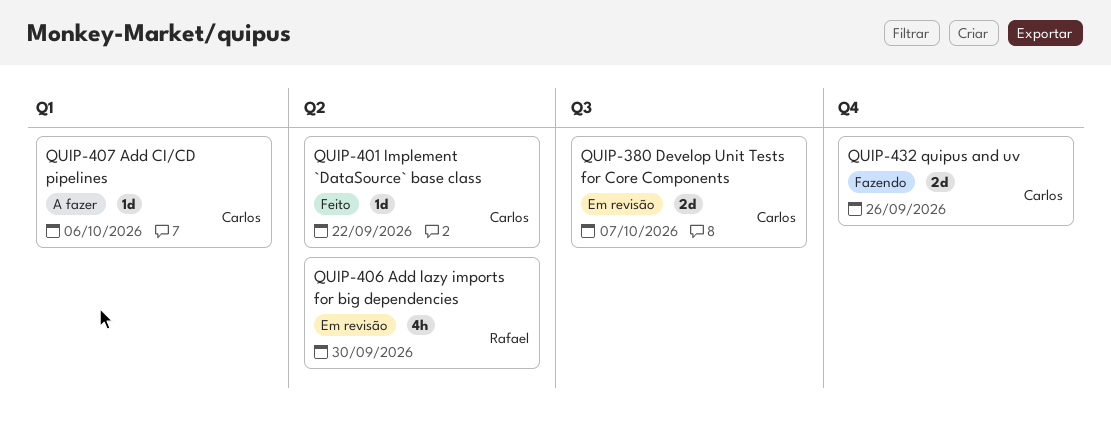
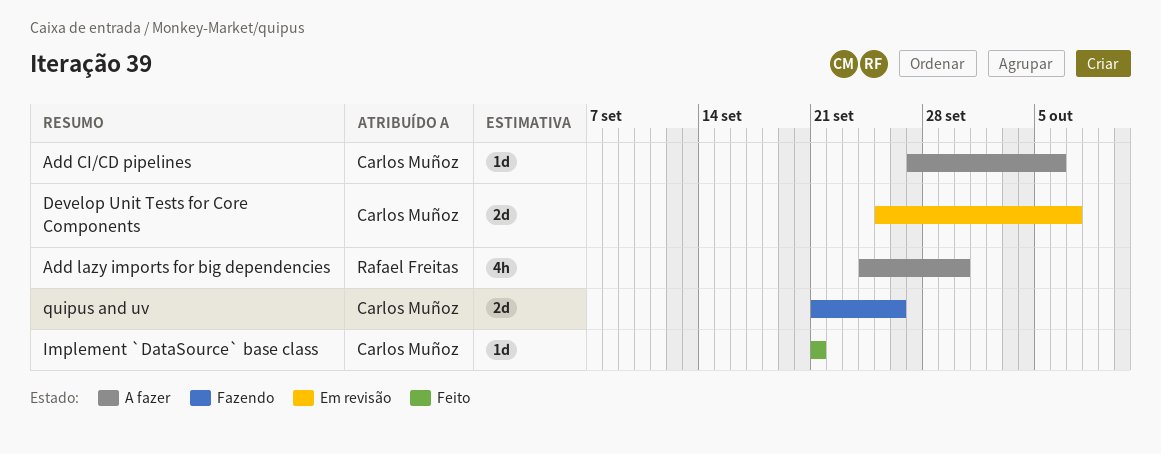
Add lazy imports for big dependencies, status: Em revisão -> A fazer
Implement `DataSource` base class, due: Sep 22 -> Sep 21

